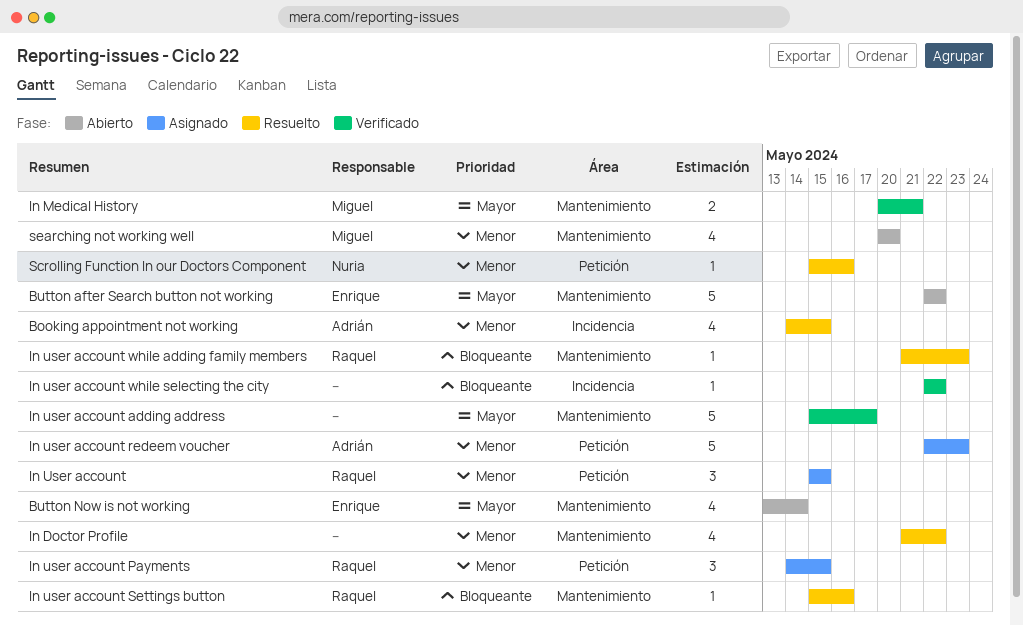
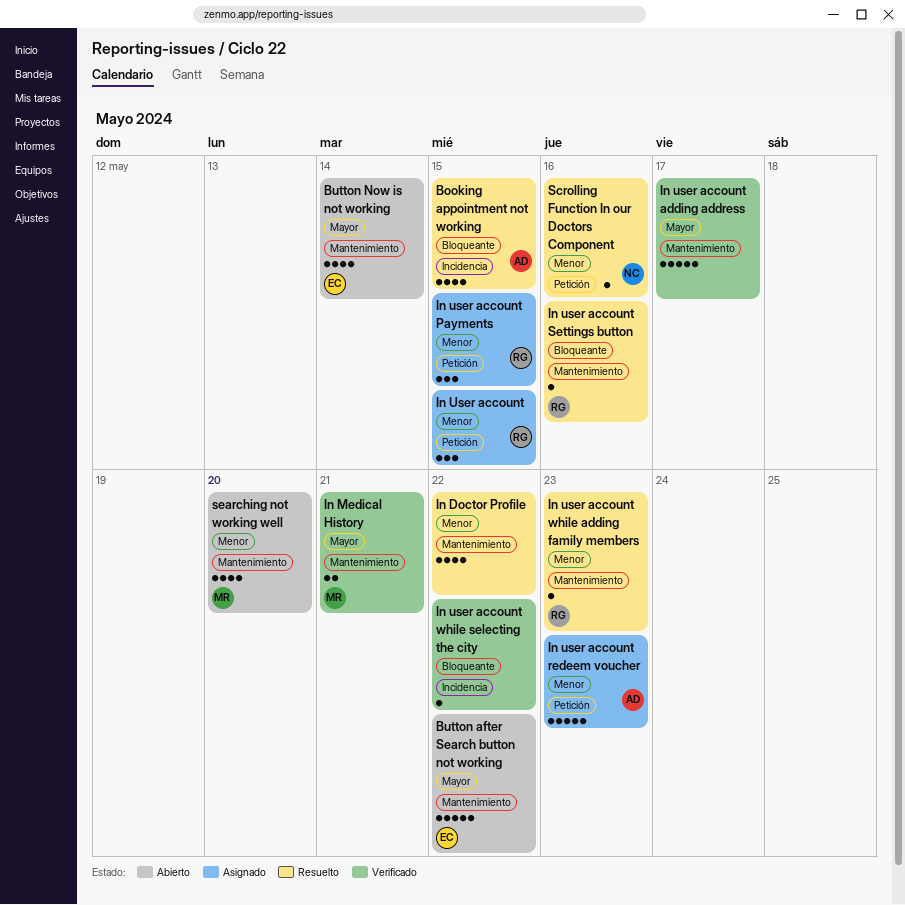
Booking appointment not working, priority: Menor -> Bloqueante
In user account while adding family members, priority: Bloqueante -> Menor

